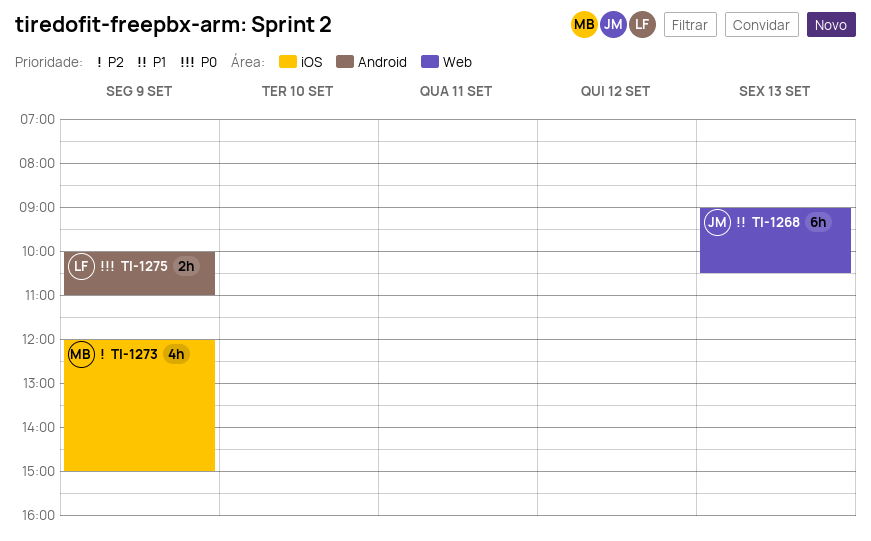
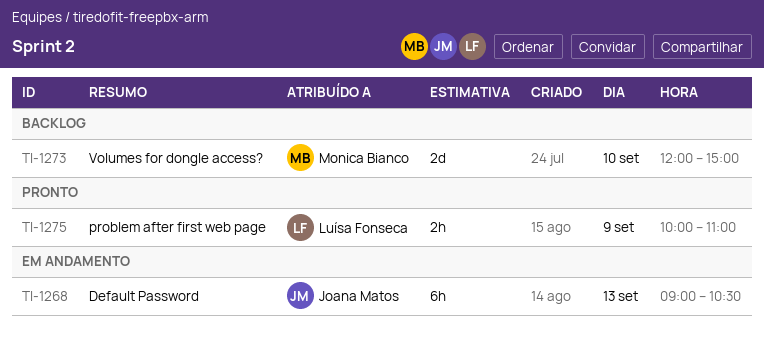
TI-1273, estimate: 4h -> 2d
TI-1273, day: Sep 9 -> Sep 10

